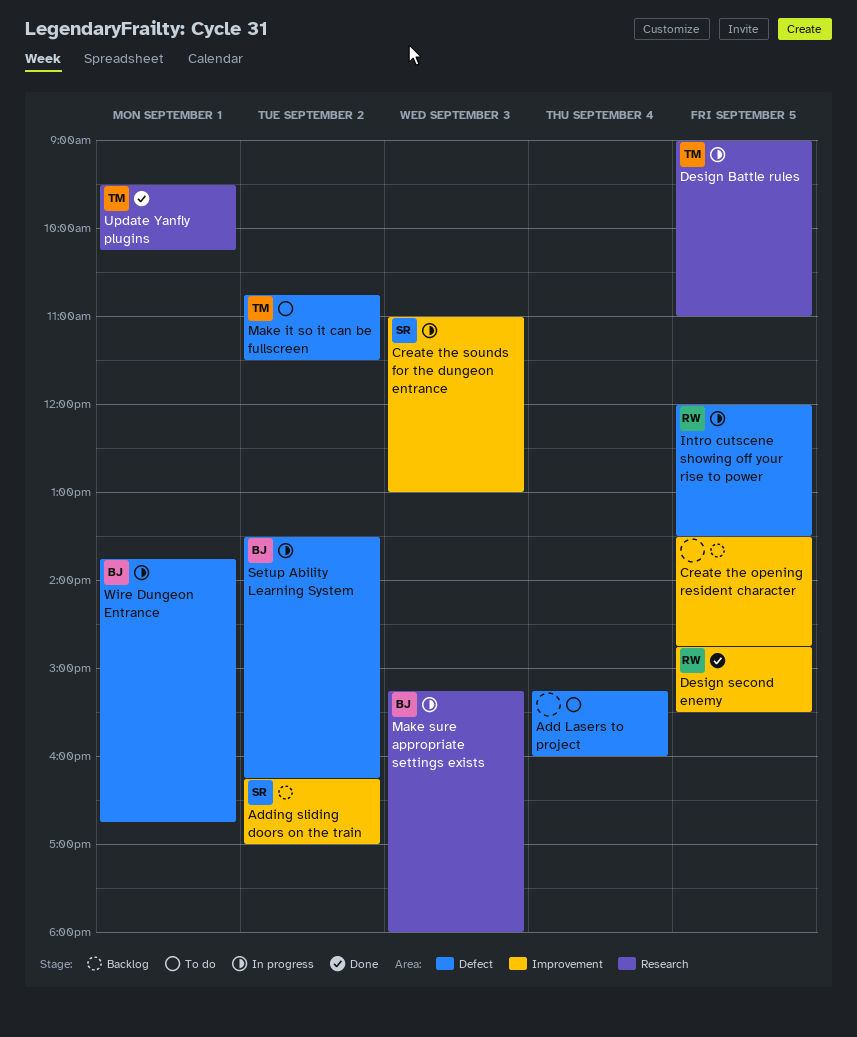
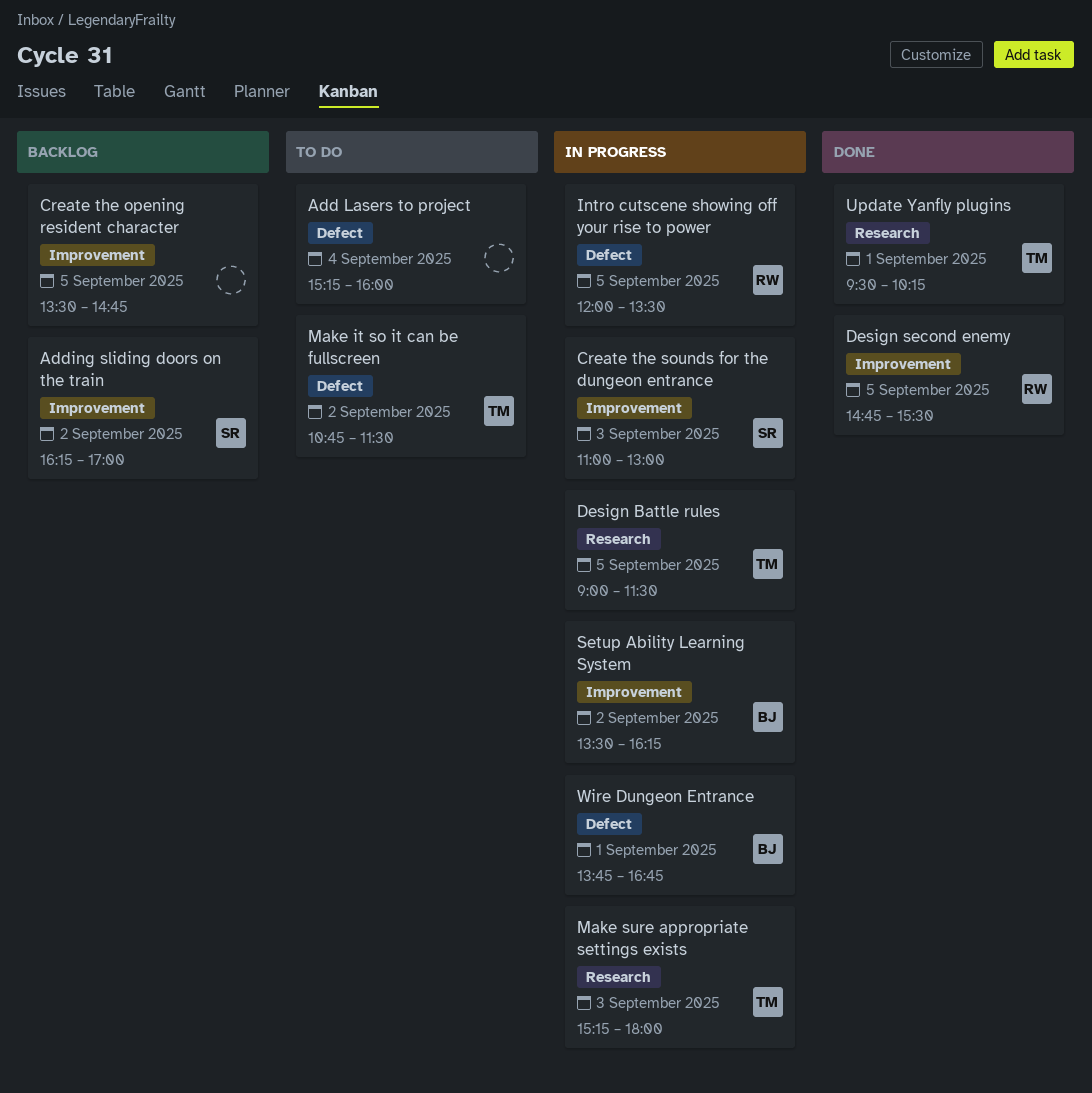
Design Battle rules, ends: 11:00 -> 11:30
Make sure appropriate settings exists, owner: BJ -> TM
Setup Ability Learning System, label: Defect -> Improvement

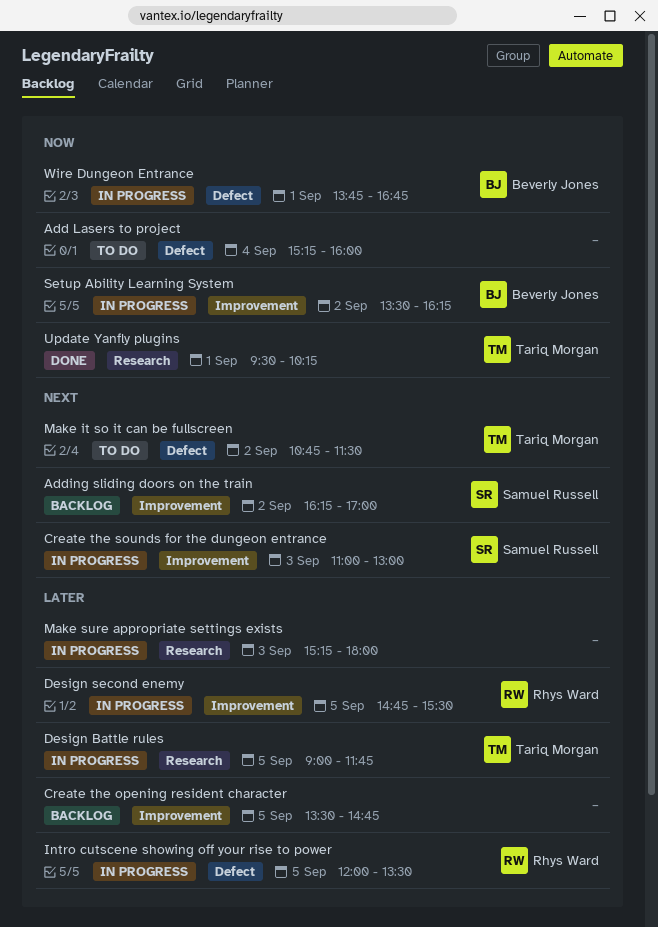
Design Battle rules, ends: 11:30 -> 11:45
Design second enemy, status: Done -> In progress
Make sure appropriate settings exists, owner: Tariq Morgan -> none

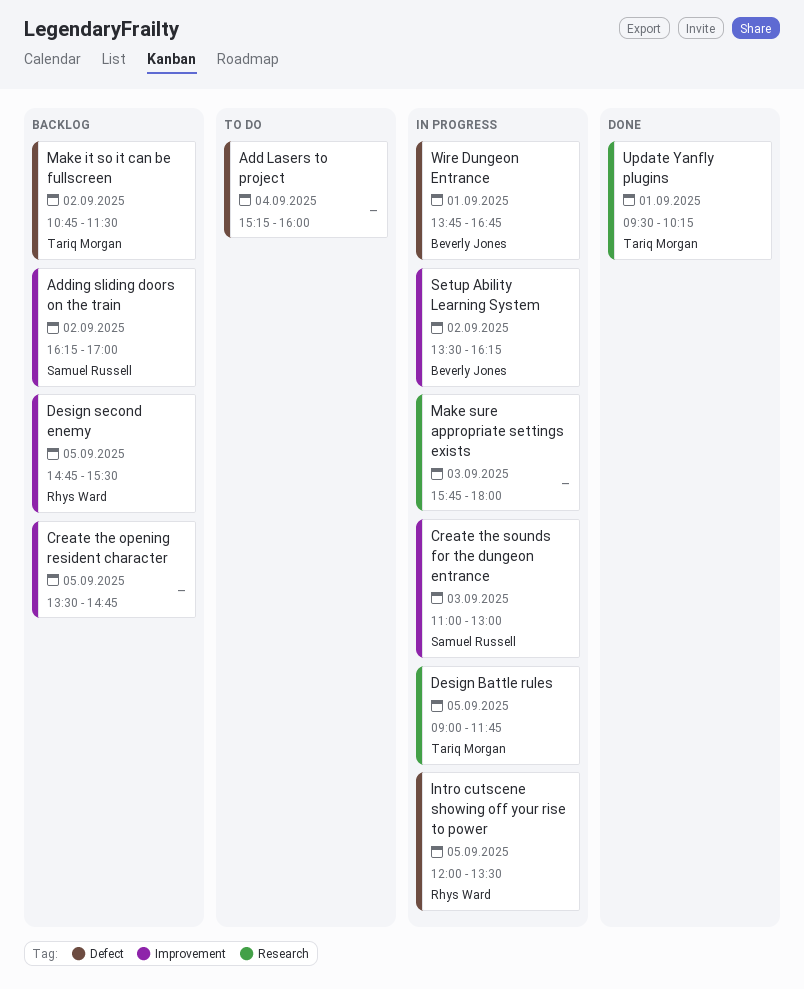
Design second enemy, status: In progress -> Backlog
Make it so it can be fullscreen, status: To do -> Backlog
Make sure appropriate settings exists, begins: 15:15 -> 15:45

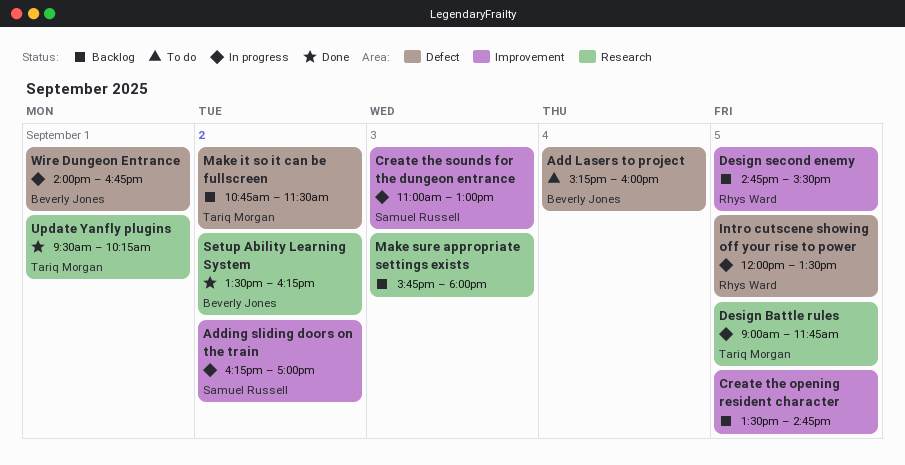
Add Lasers to project, owner: none -> Beverly Jones
Adding sliding doors on the train, status: Backlog -> In progress
Make sure appropriate settings exists, status: In progress -> Backlog
Setup Ability Learning System, status: In progress -> Done
Setup Ability Learning System, label: Improvement -> Research
Wire Dungeon Entrance, begins: 13:45 -> 14:00

